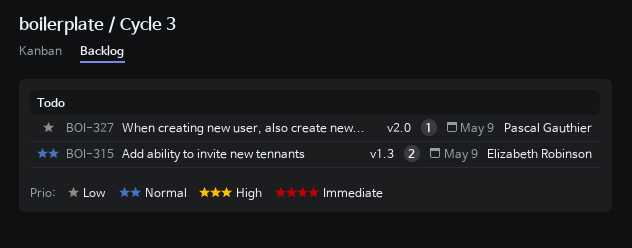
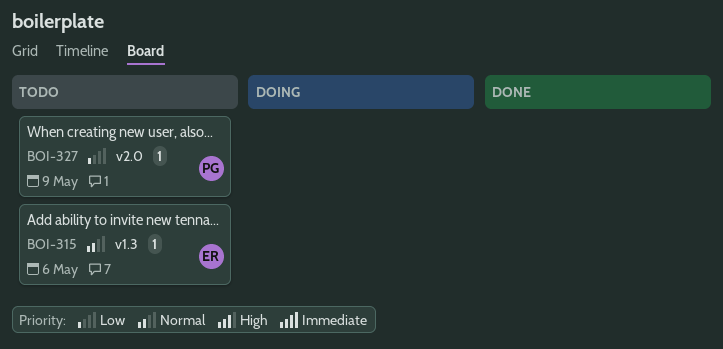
BOI-315, estimate: 2 -> 1
BOI-315, due: May 9 -> May 6

